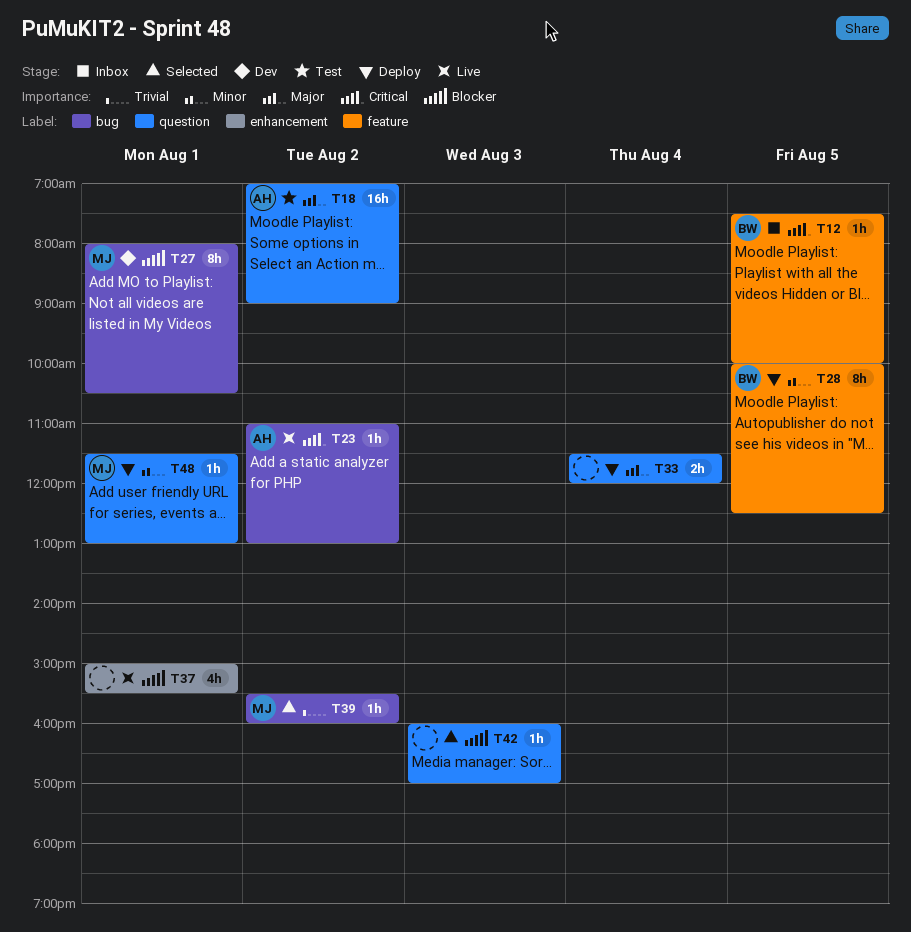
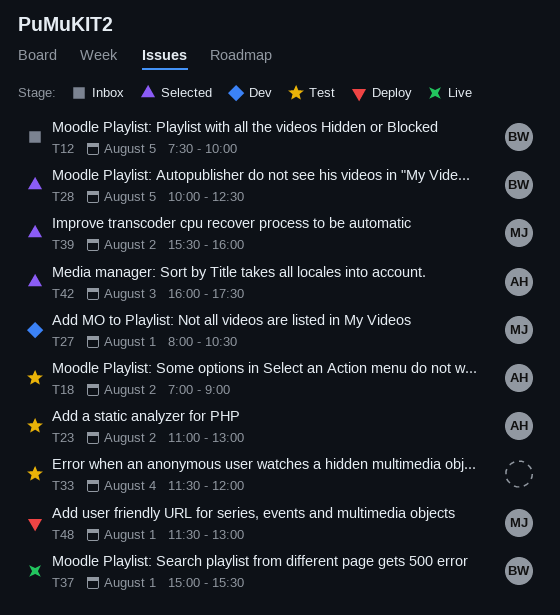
T23, status: Live -> Test
T28, status: Deploy -> Selected
T33, status: Deploy -> Test
T37, owner: none -> BW
T42, owner: none -> AH
T42, ends: 17:00 -> 17:30

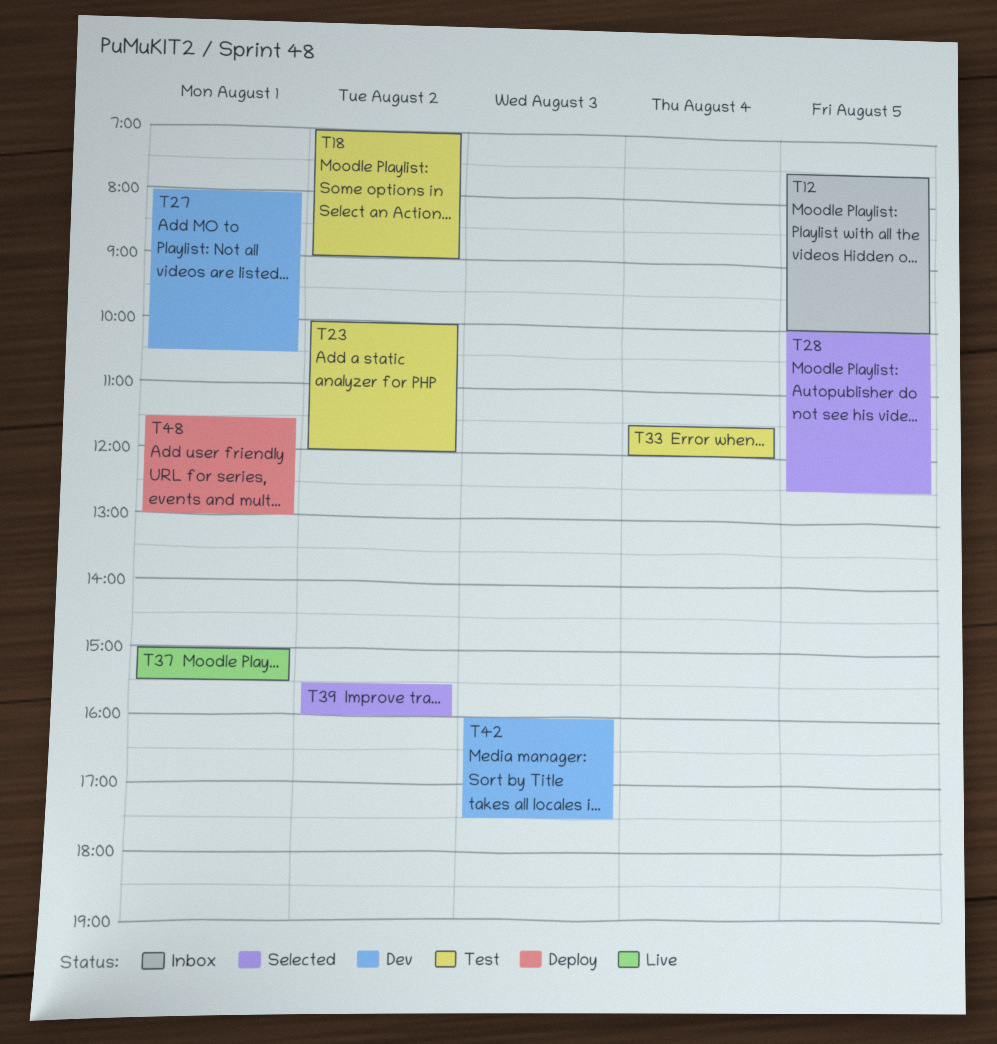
T23, begins: 11:00 -> 10:00
T23, ends: 13:00 -> 12:00
T42, status: Selected -> Dev

